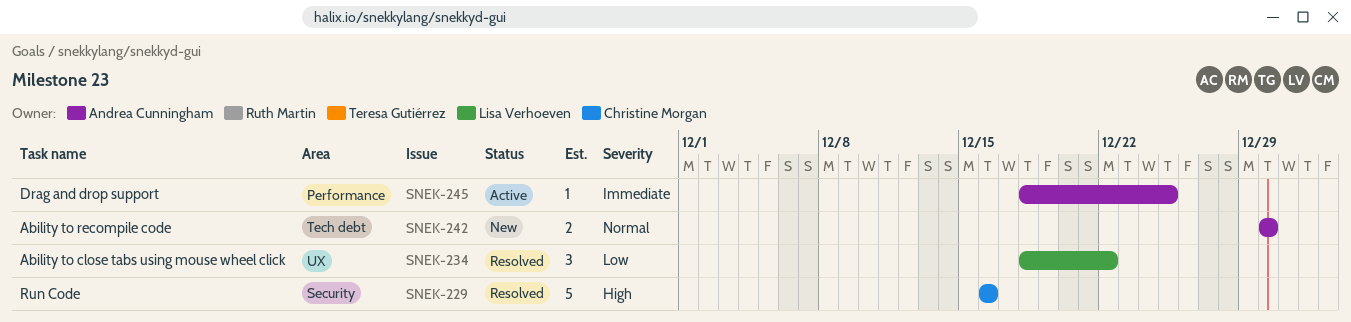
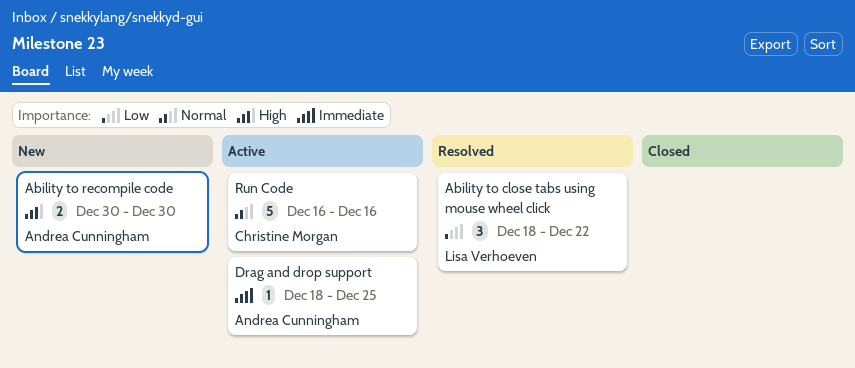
Ability to recompile code, priority: Normal -> High
Run Code, status: Resolved -> Active
Run Code, priority: High -> Normal

